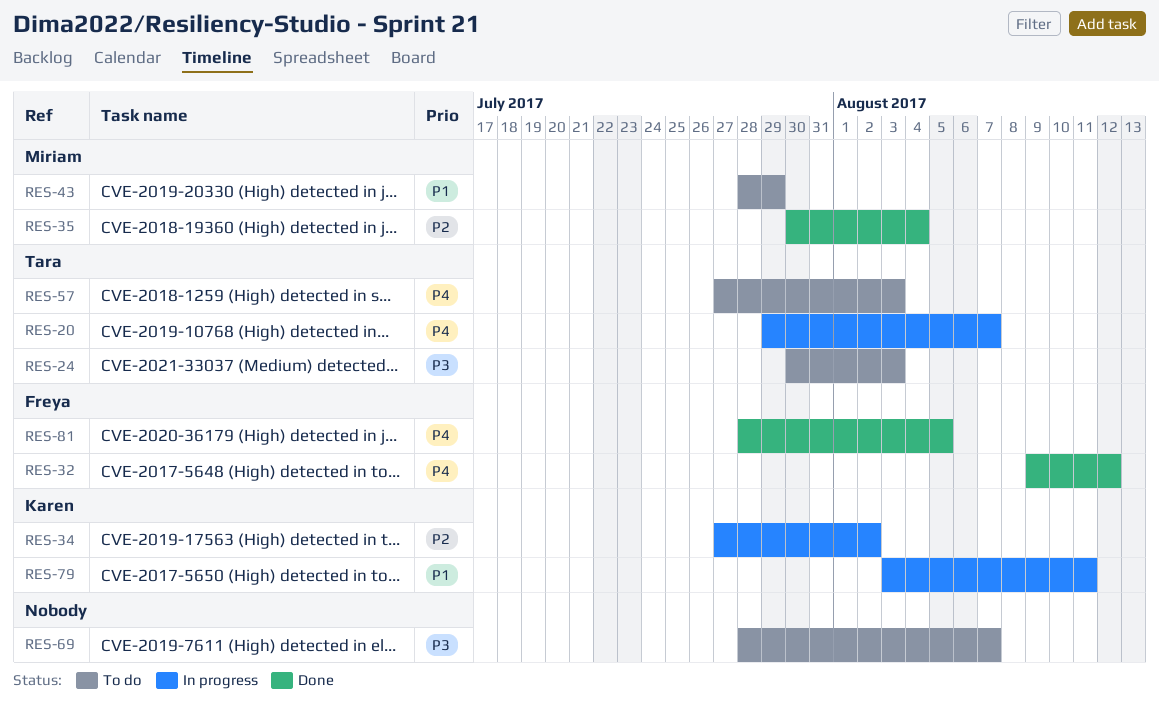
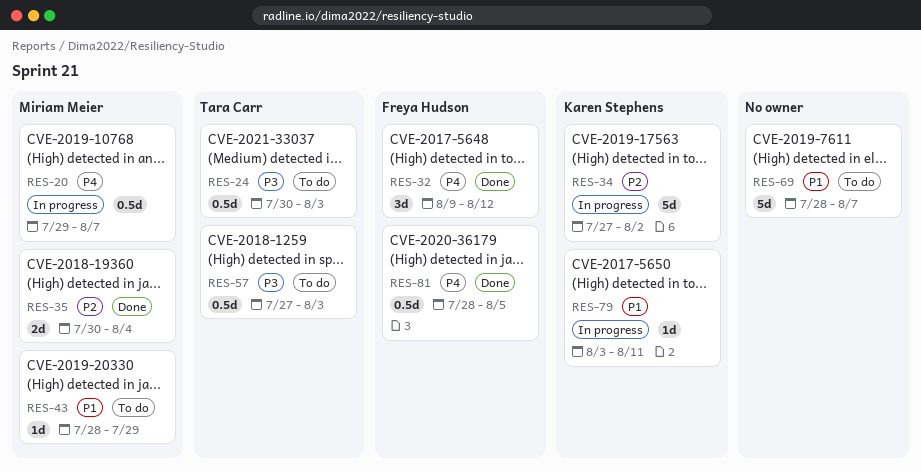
RES-20, owner: Tara Carr -> Miriam Meier
RES-57, priority: P4 -> P3
RES-69, priority: P3 -> P1

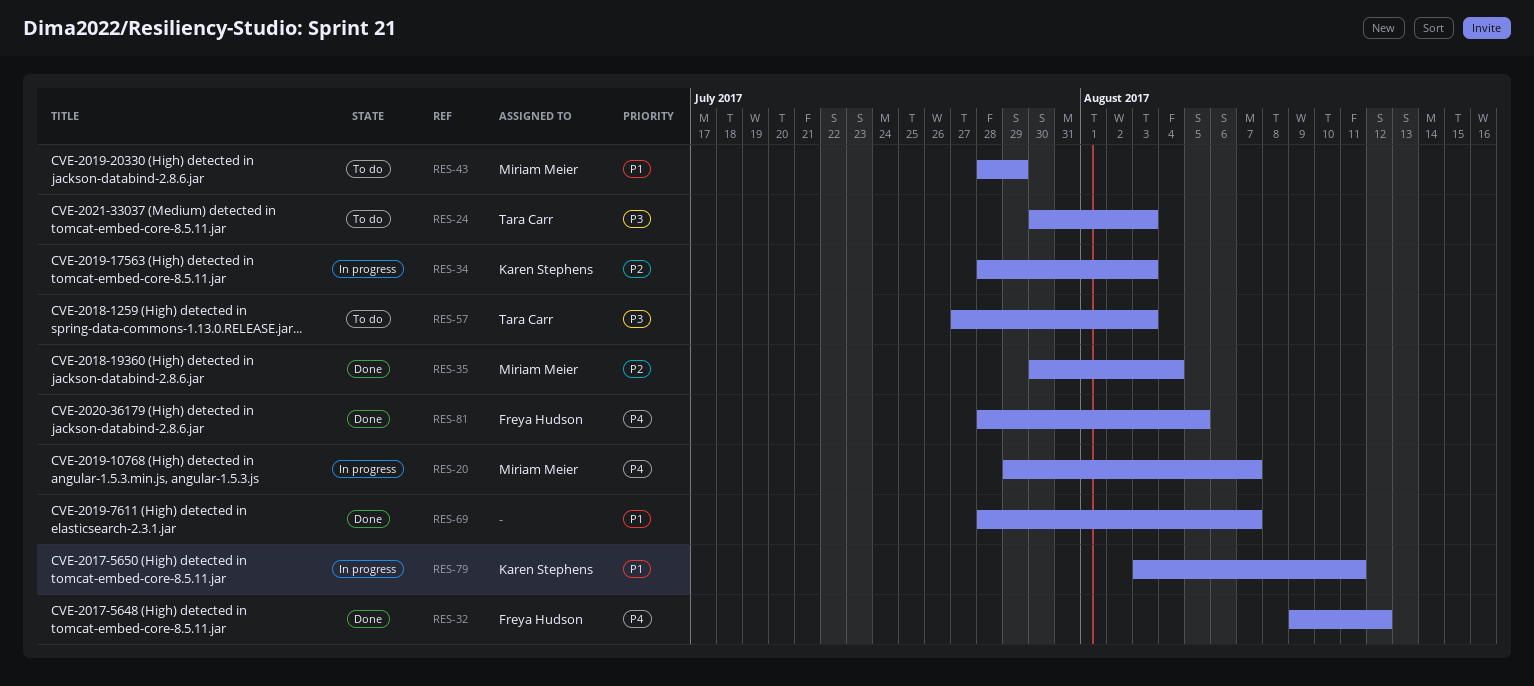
RES-34, start: Jul 27 -> Jul 28
RES-34, due: Aug 2 -> Aug 3
RES-69, status: To do -> Done

